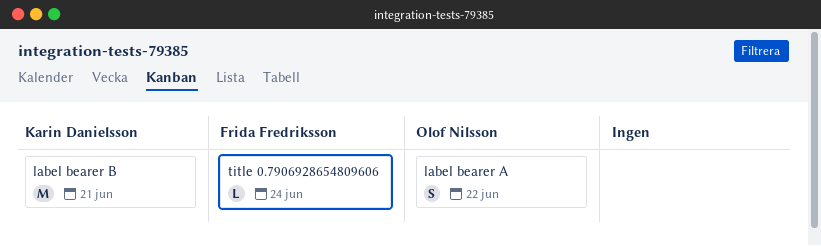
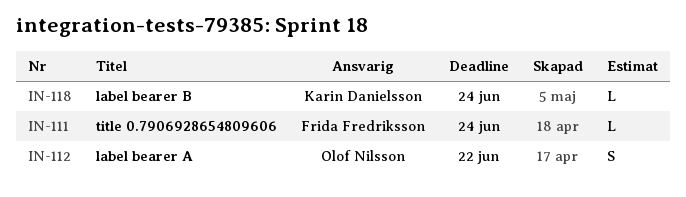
label bearer B, estimate: M -> L
label bearer B, due: Jun 21 -> Jun 24

